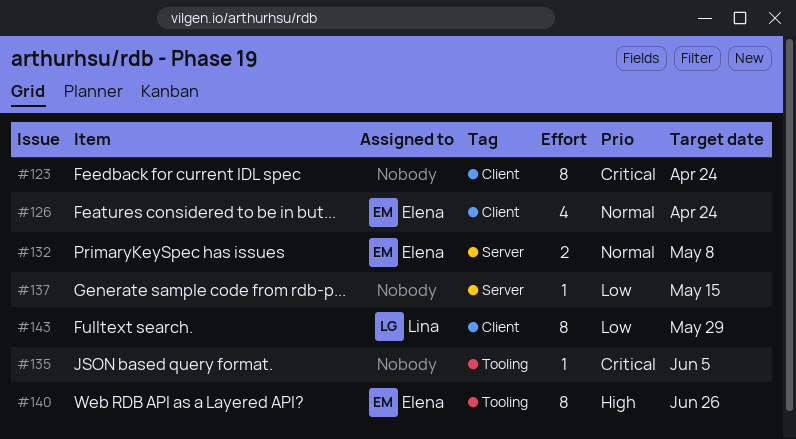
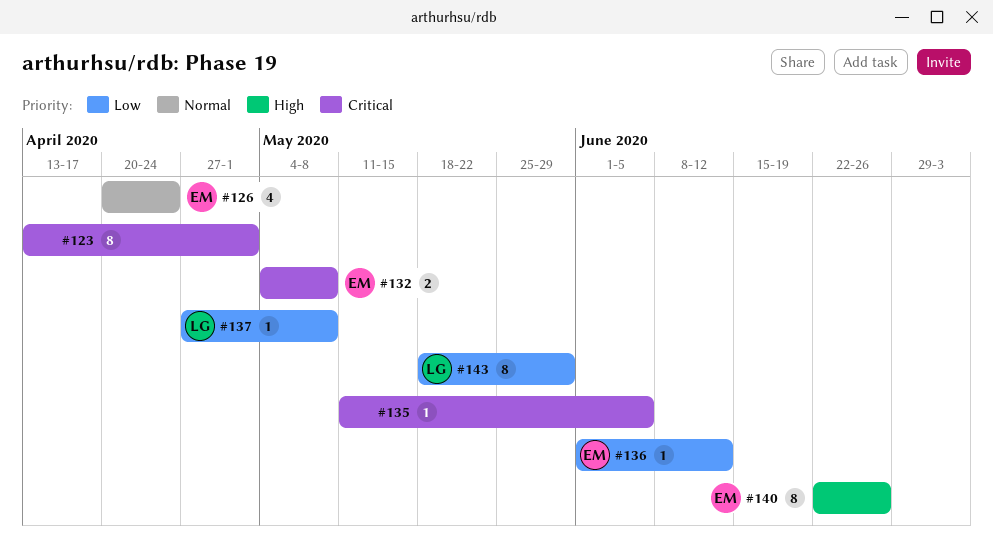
#123, due: Apr 24 -> May 1
#132, priority: Normal -> Critical
#136: none -> present
#137, owner: none -> Lina
#137, due: May 15 -> May 8

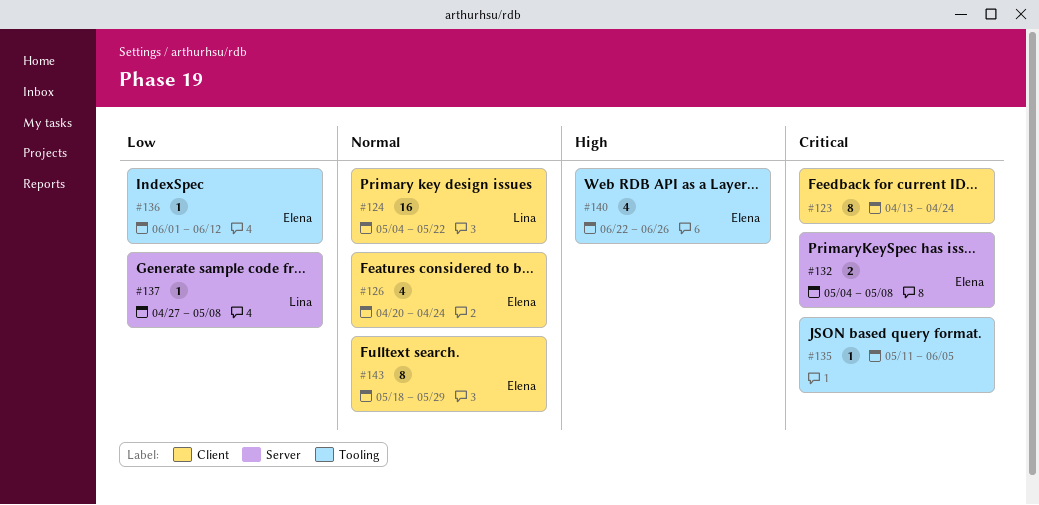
#123, due: May 1 -> Apr 24
#124: none -> present
#140, estimate: 8 -> 4
#143, owner: Lina -> Elena
#143, priority: Low -> Normal

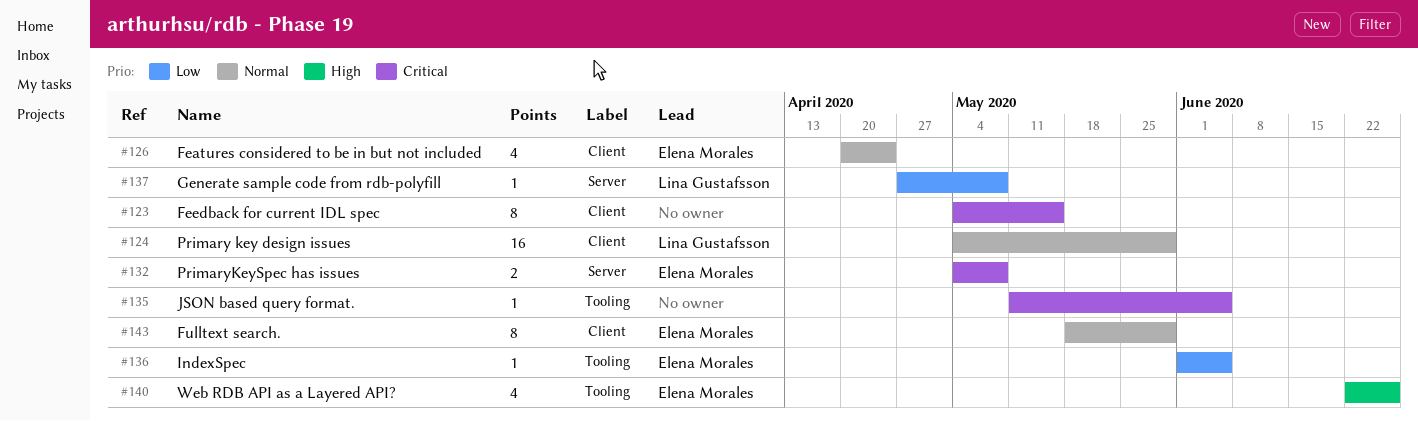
#123, start: Apr 13 -> May 4
#123, due: Apr 24 -> May 15
#124, due: May 22 -> May 29
#136, due: Jun 12 -> Jun 5

